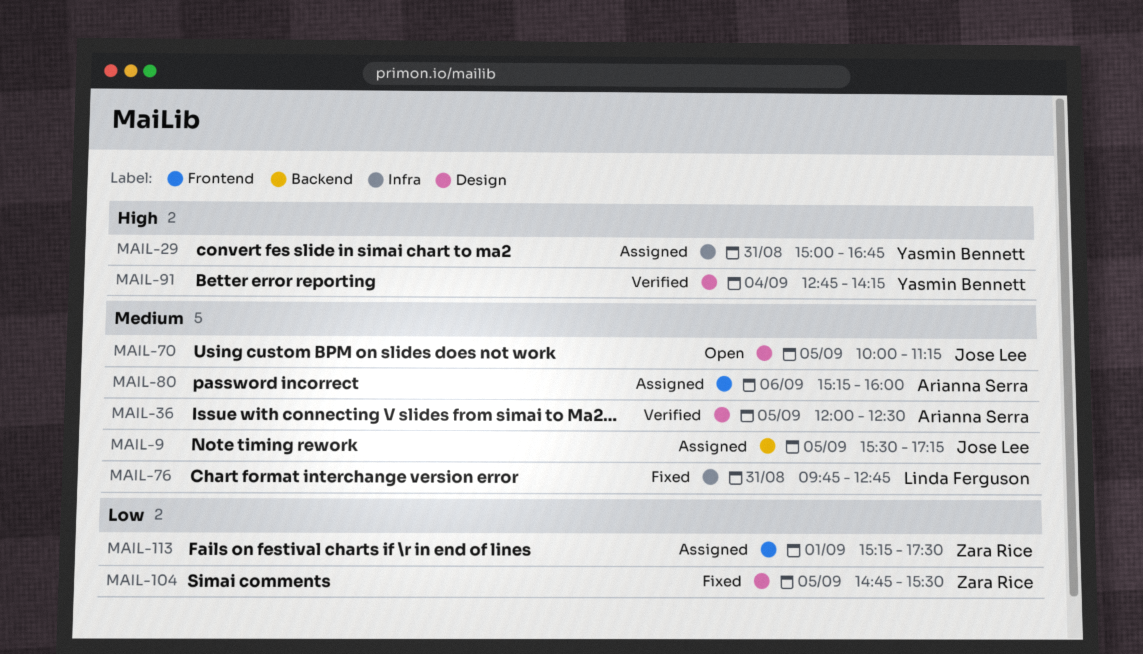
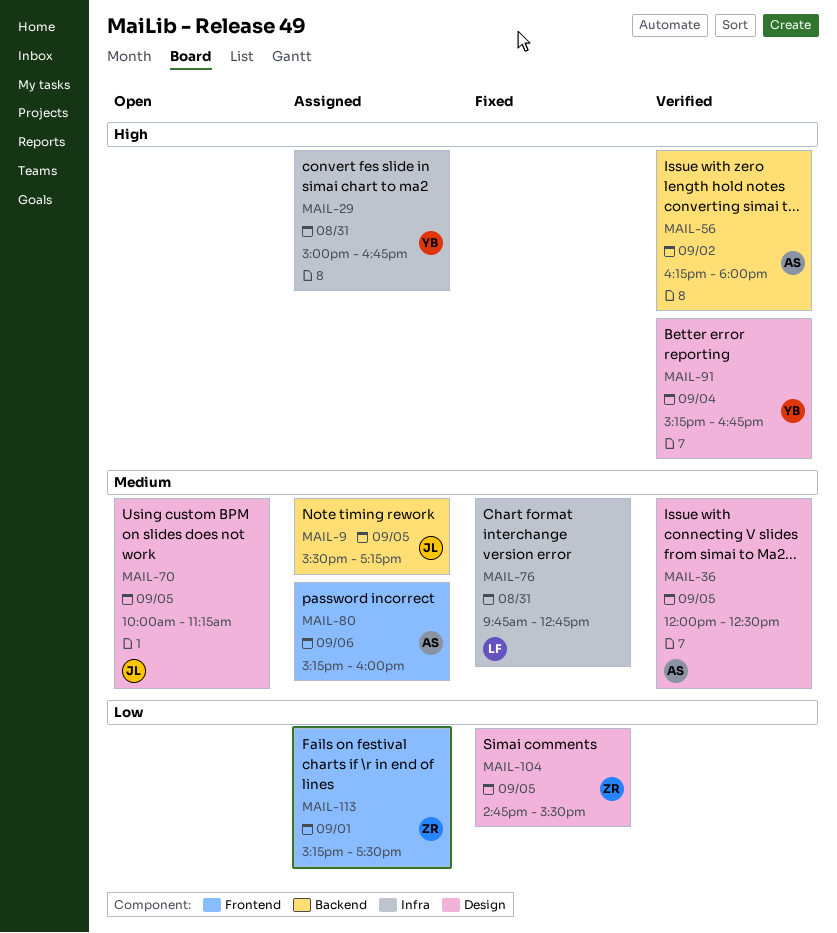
MAIL-56: none -> present
MAIL-91, begins: 12:45 -> 15:15
MAIL-91, ends: 14:15 -> 16:45

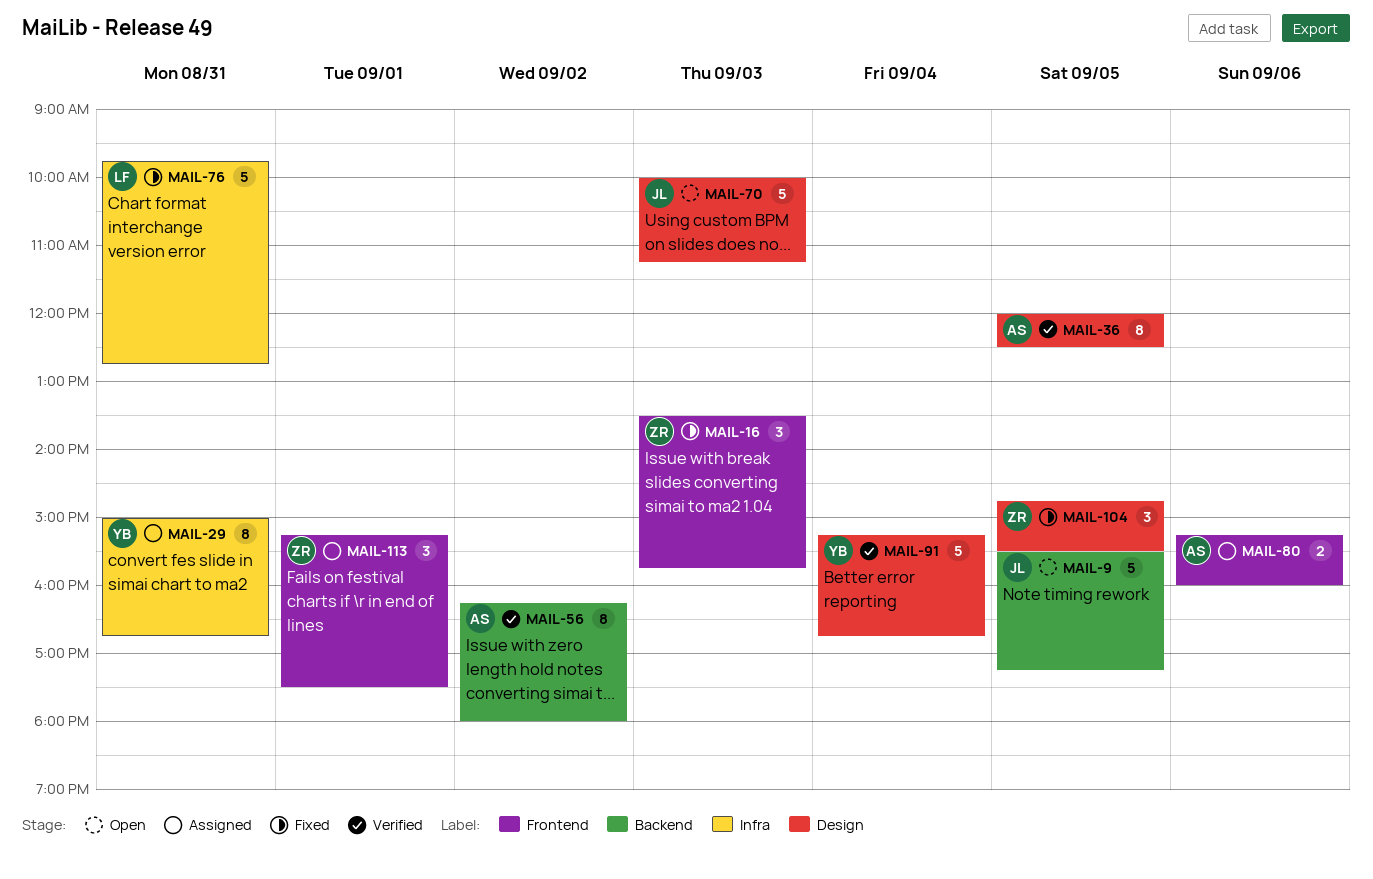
MAIL-9, status: Assigned -> Open
MAIL-16: none -> present
MAIL-70, day: Sep 5 -> Sep 3

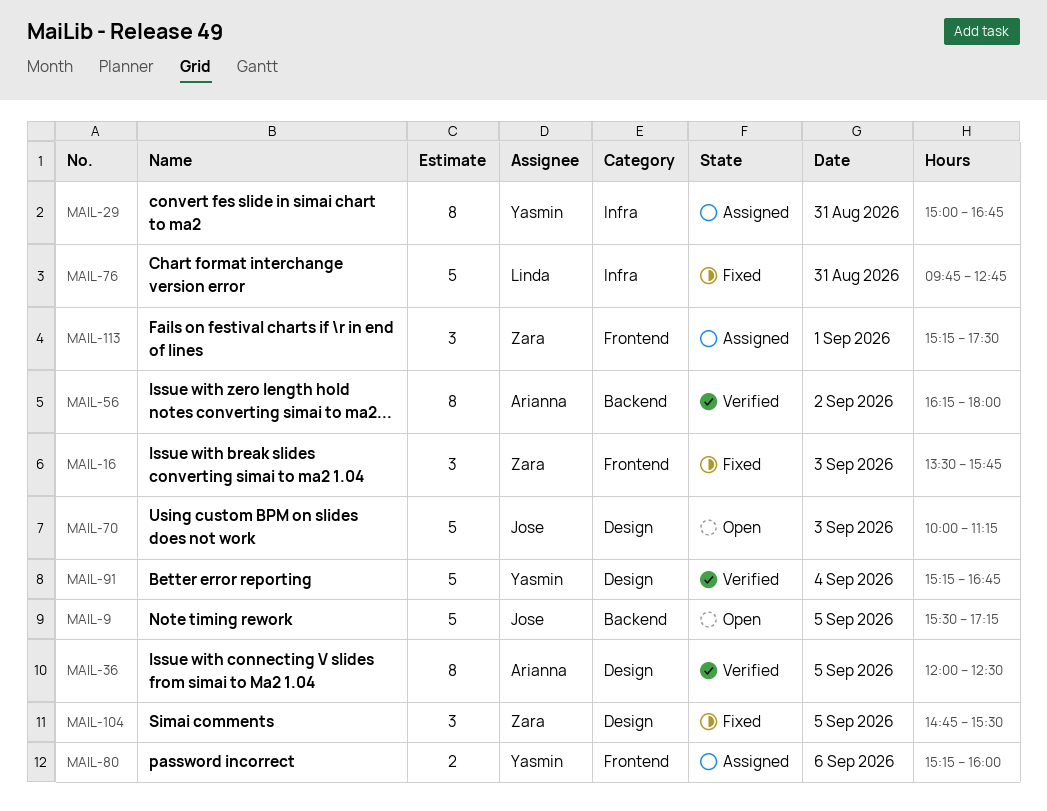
MAIL-80, owner: Arianna -> Yasmin

